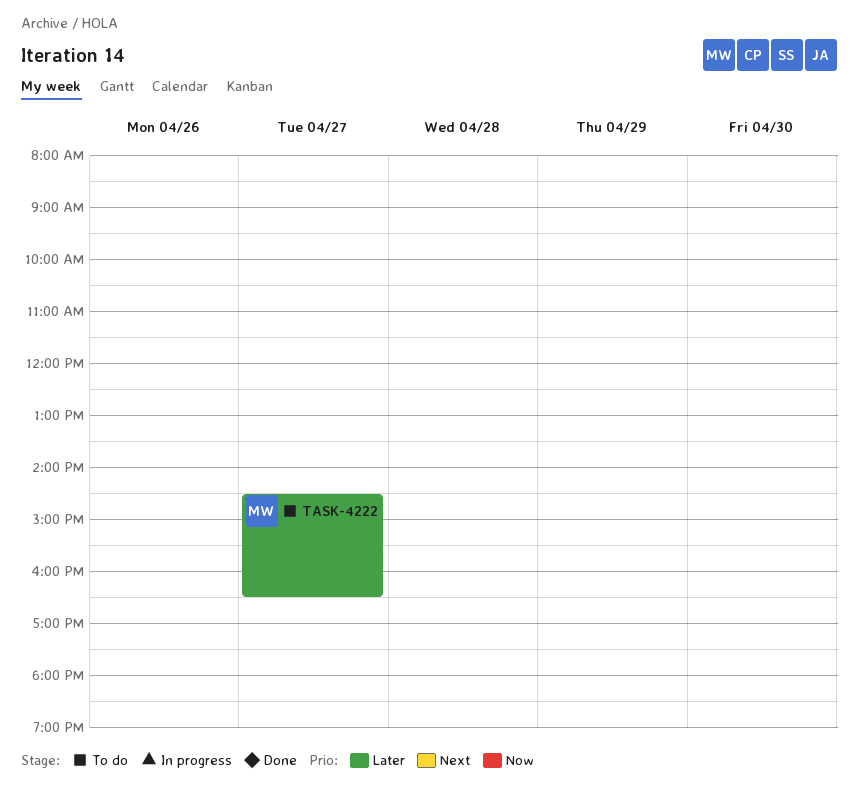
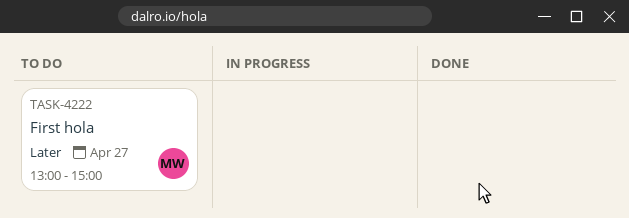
TASK-4222, begins: 14:30 -> 13:00
TASK-4222, ends: 16:30 -> 15:00

